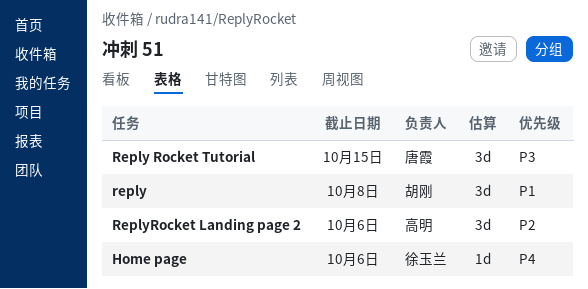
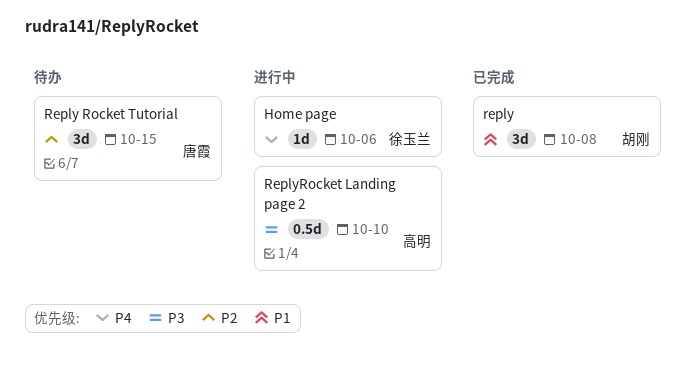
Reply Rocket Tutorial, priority: P3 -> P2
ReplyRocket Landing page 2, priority: P2 -> P3
ReplyRocket Landing page 2, estimate: 3d -> 0.5d
ReplyRocket Landing page 2, due: Oct 6 -> Oct 10

